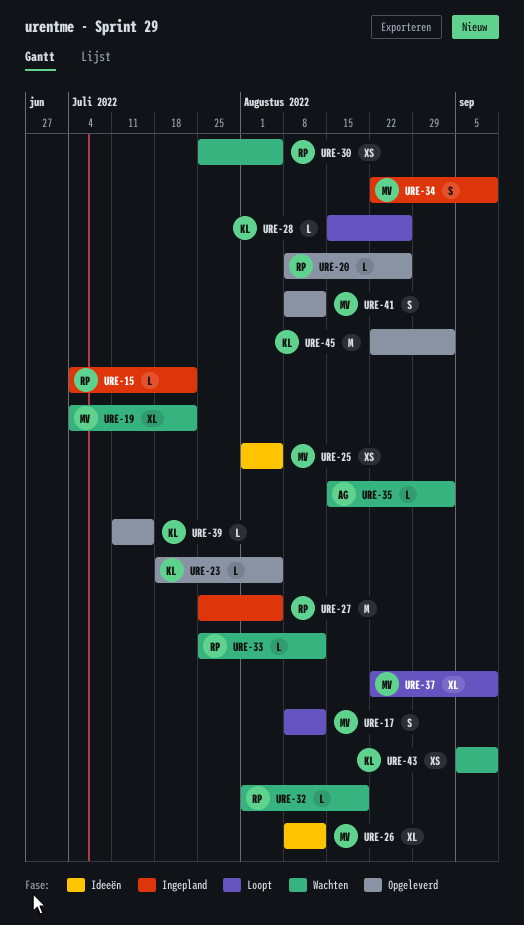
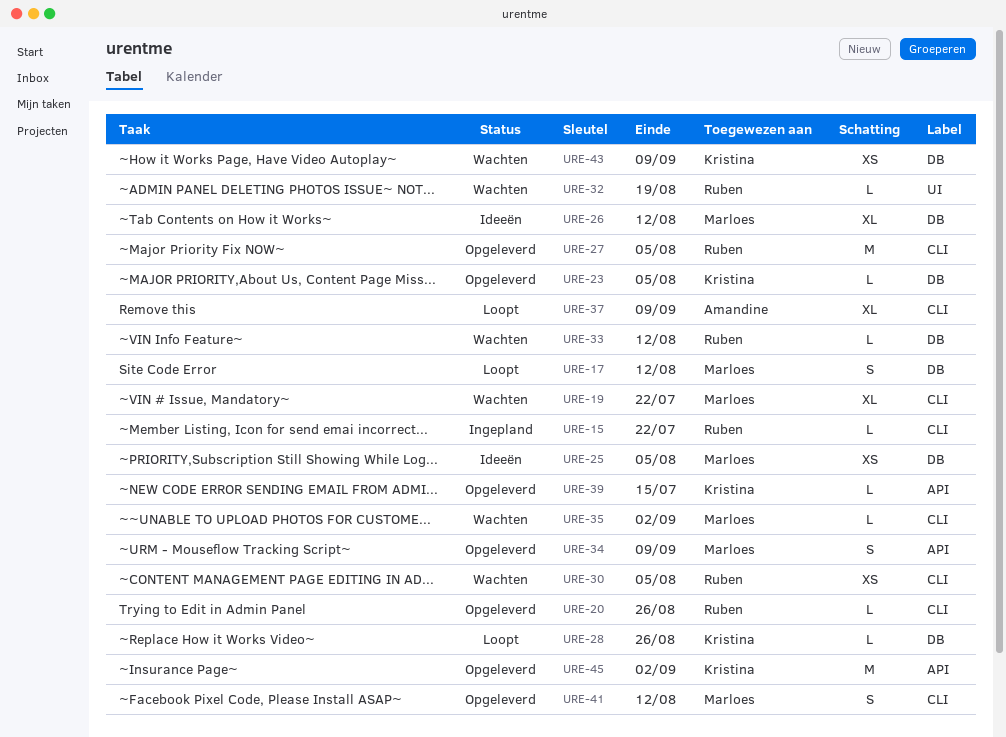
URE-27, status: Ingepland -> Opgeleverd
URE-34, status: Ingepland -> Opgeleverd
URE-35, owner: Amandine -> Marloes
URE-37, owner: Marloes -> Amandine

